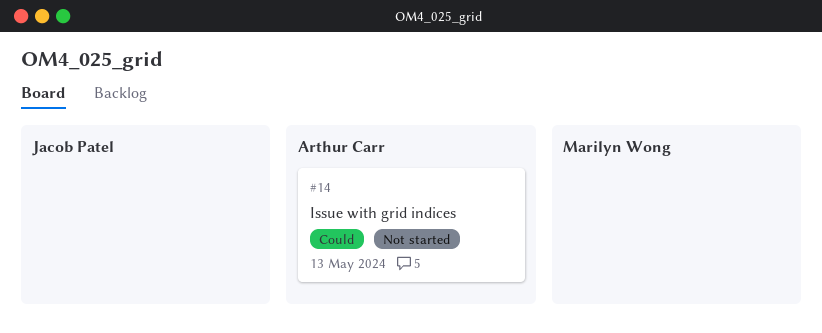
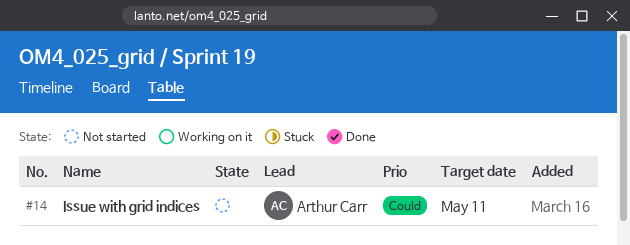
#14, due: May 13 -> May 11

